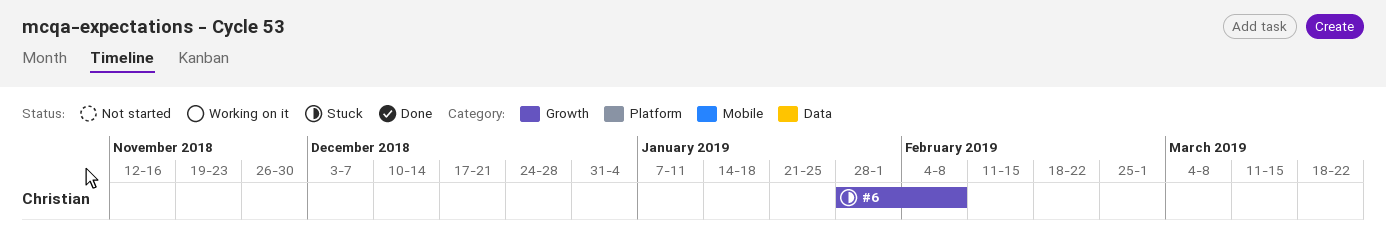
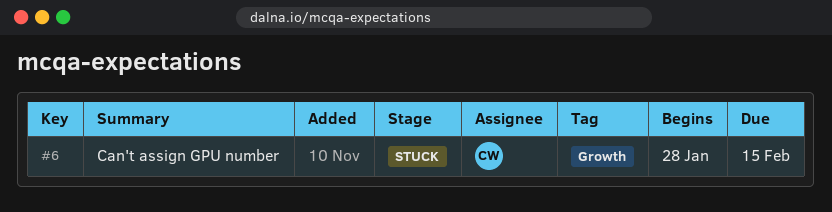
#6, due: Feb 8 -> Feb 15

